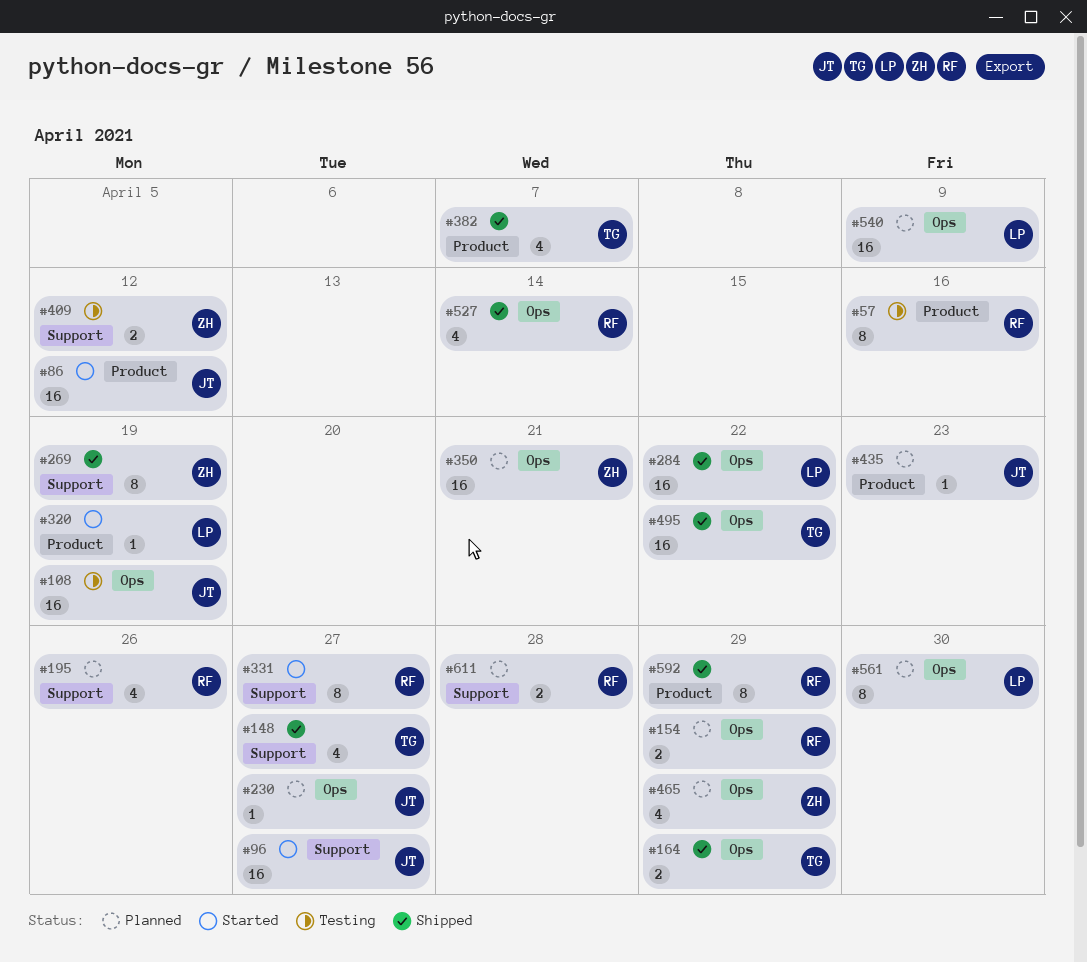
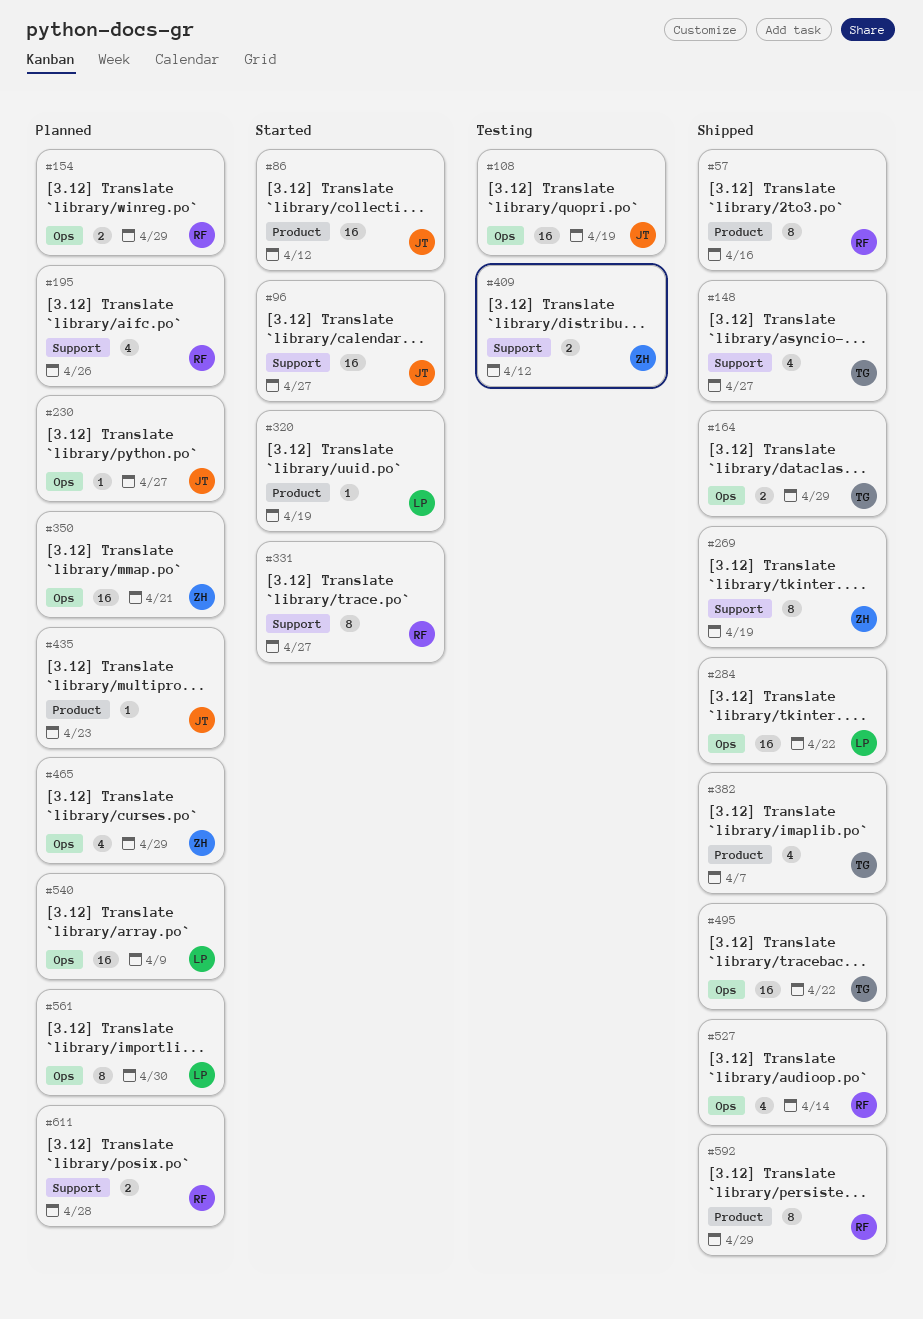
#57, status: Testing -> Shipped

